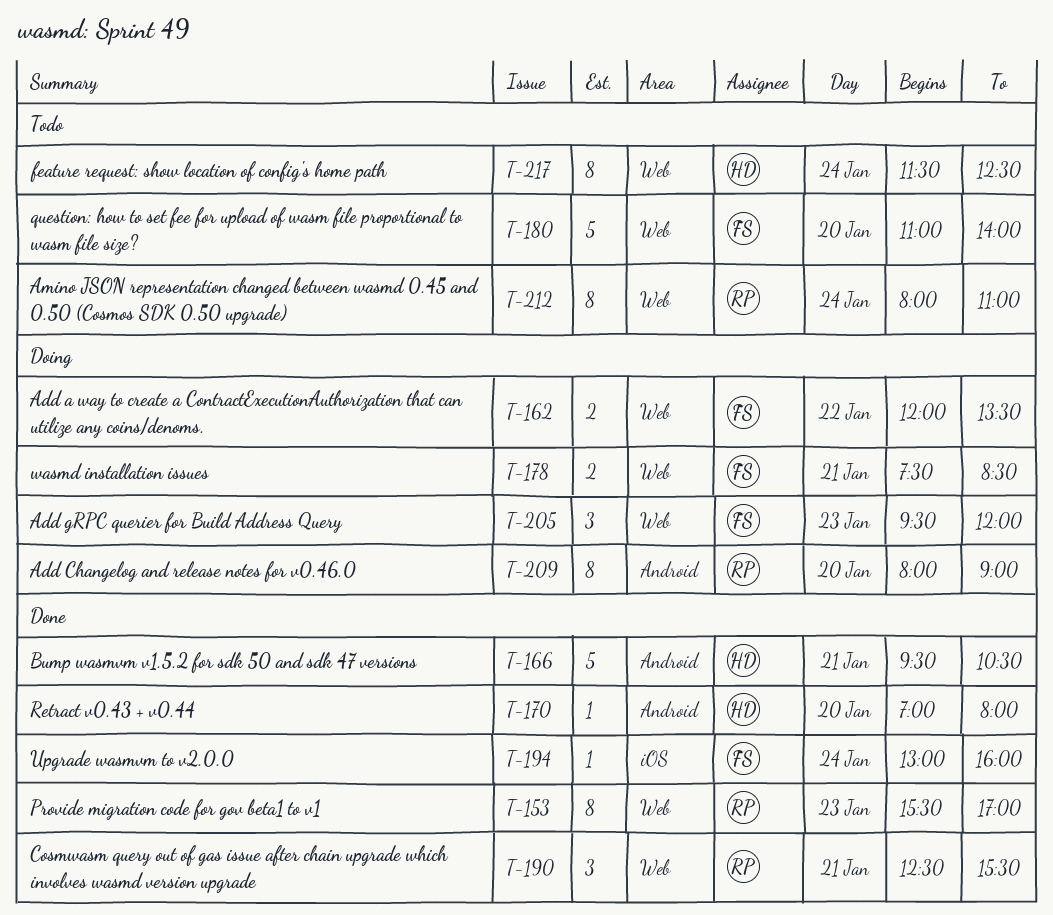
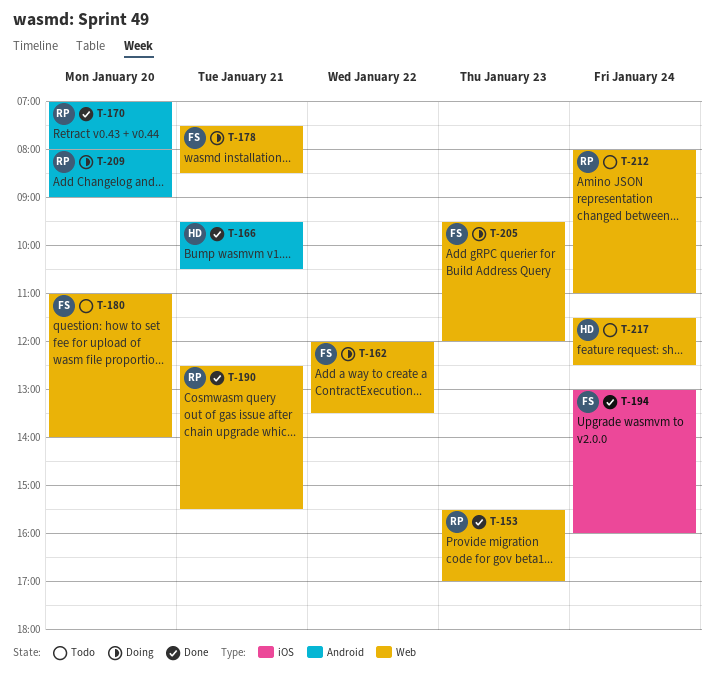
T-170, owner: HD -> RP

